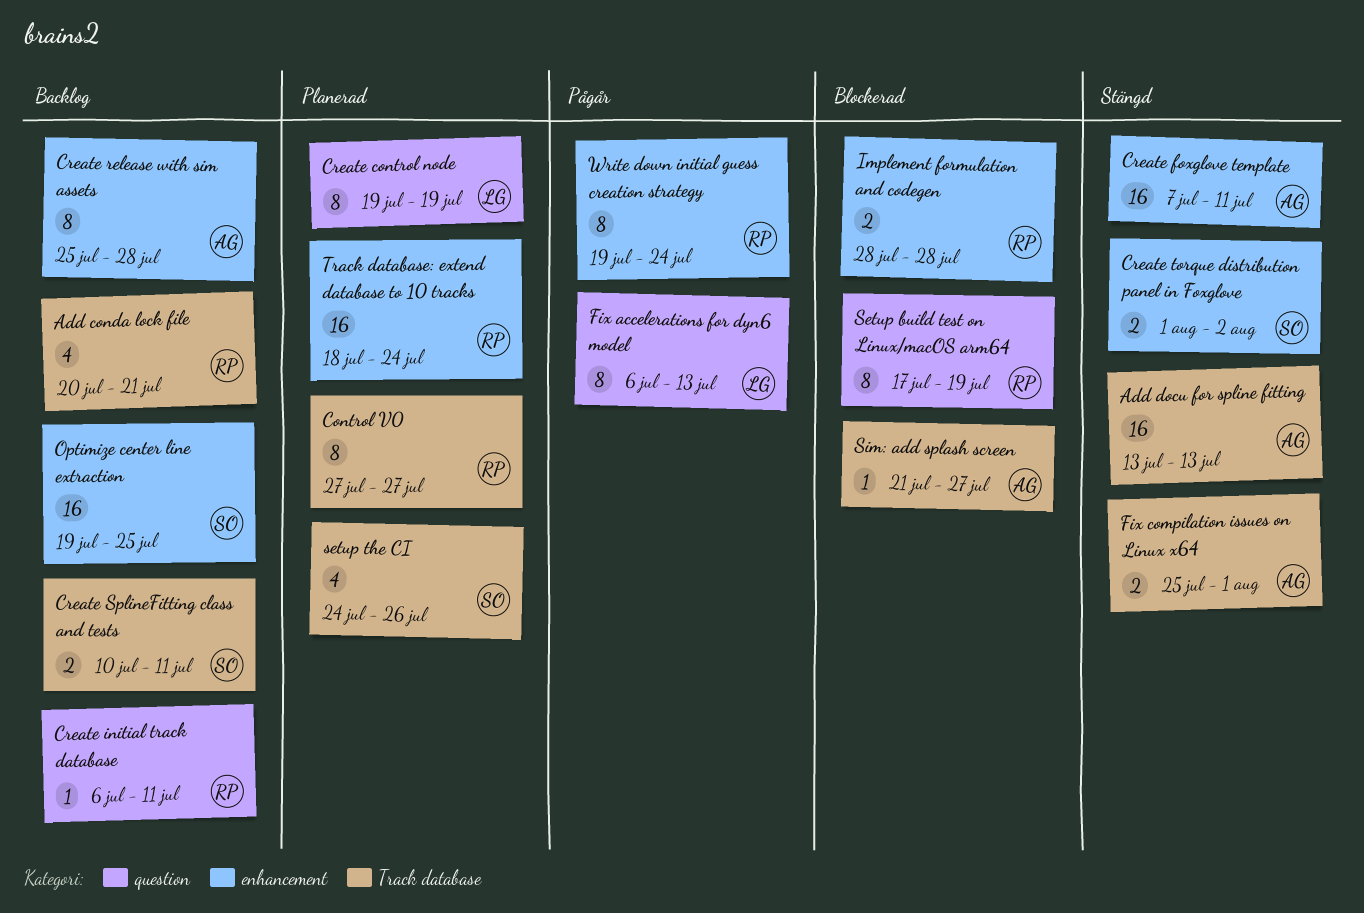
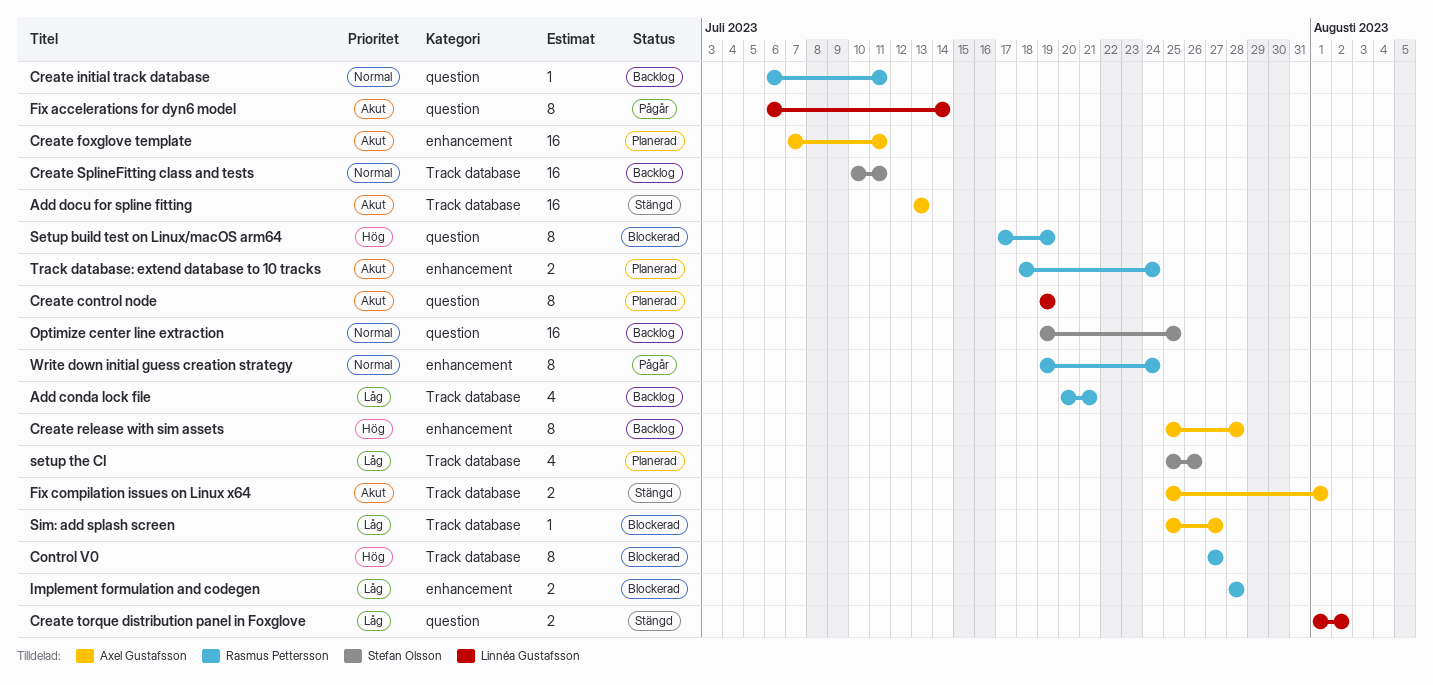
Control V0, status: Planerad -> Blockerad
Create foxglove template, status: Stängd -> Planerad
Create SplineFitting class and tests, estimate: 2 -> 16
Create torque distribution panel in Foxglove, owner: Stefan Olsson -> Linnéa Gustafsson
Create torque distribution panel in Foxglove, label: enhancement -> question
Fix accelerations for dyn6 model, due: Jul 13 -> Jul 14
Optimize center line extraction, label: enhancement -> question
setup the CI, start: Jul 24 -> Jul 25
Sim: add splash screen, start: Jul 21 -> Jul 25
Track database: extend database to 10 tracks, estimate: 16 -> 2

